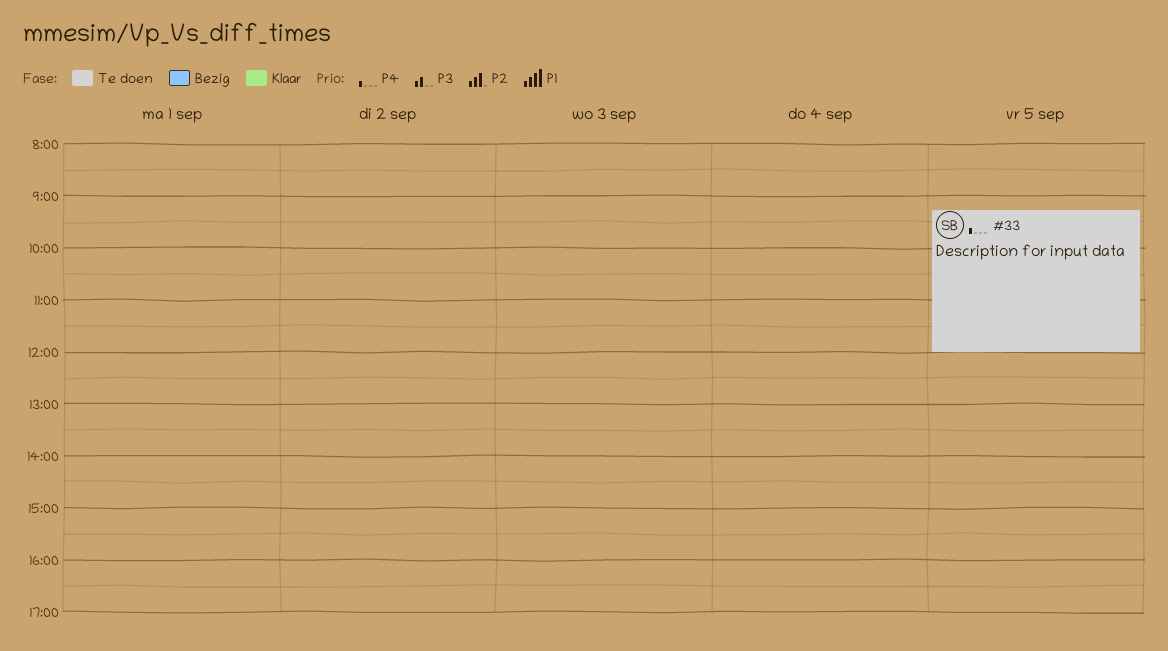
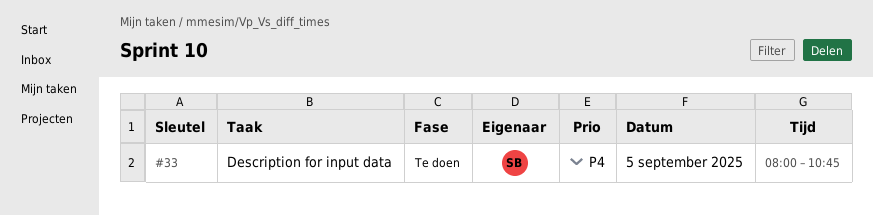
#33, begins: 09:15 -> 08:00
#33, ends: 12:00 -> 10:45

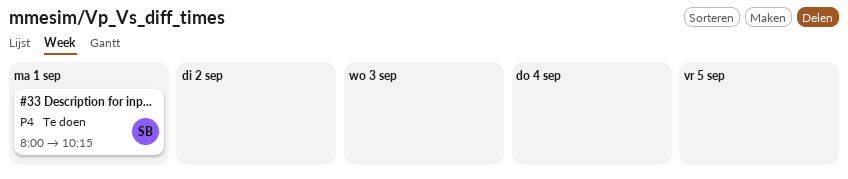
#33, day: Sep 5 -> Sep 1
#33, ends: 10:45 -> 10:15

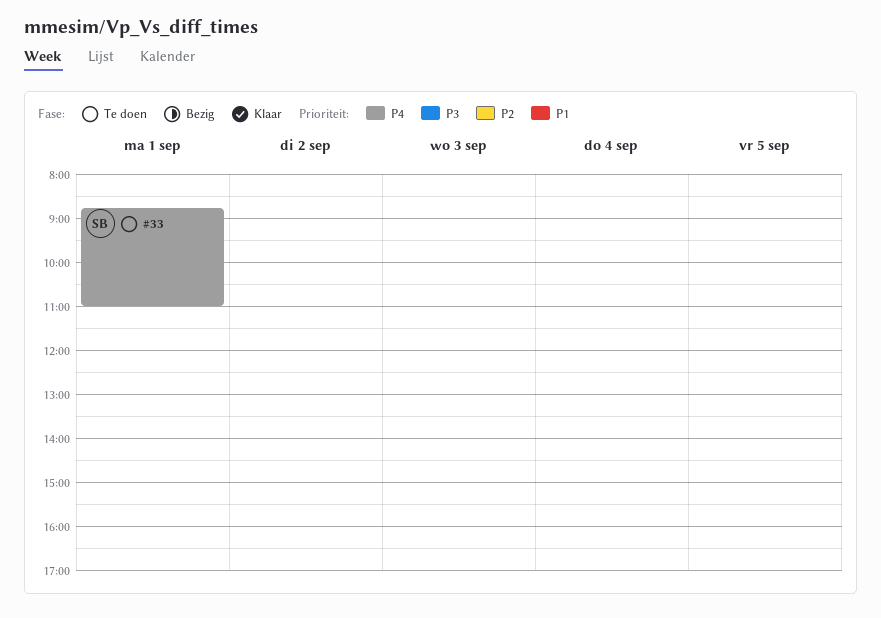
#33, begins: 08:00 -> 08:45
#33, ends: 10:15 -> 11:00

